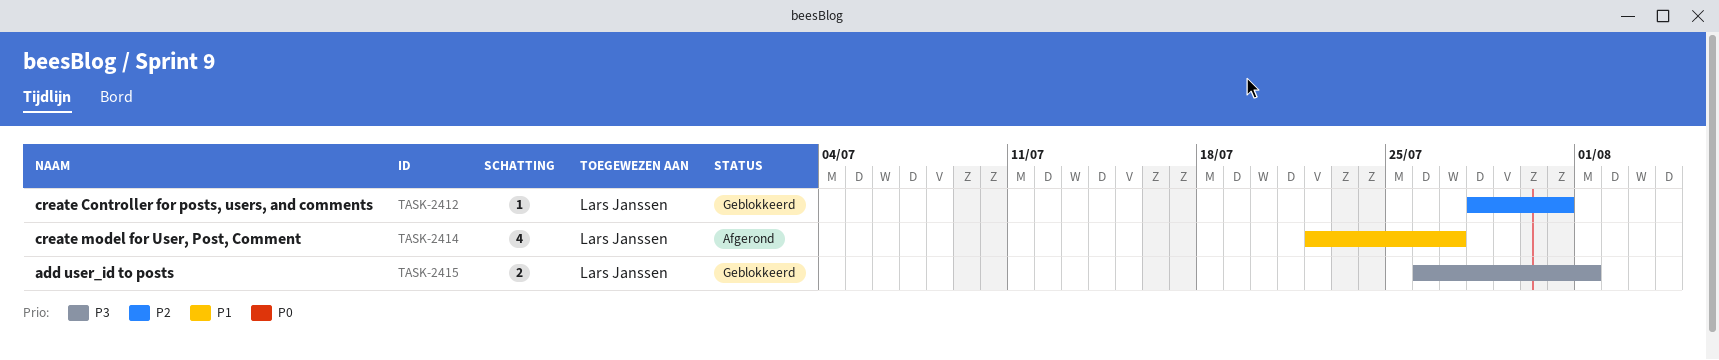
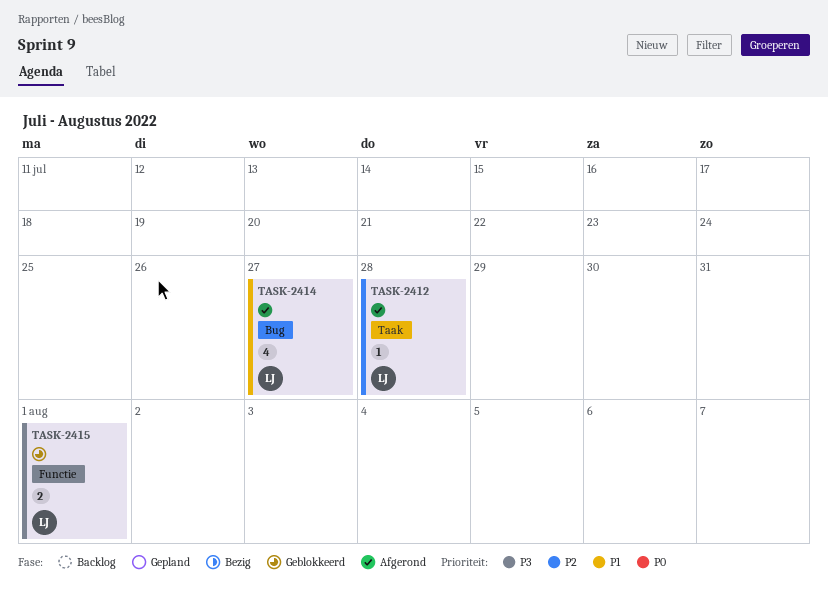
TASK-2412, status: Geblokkeerd -> Afgerond
TASK-2412, due: Jul 31 -> Jul 28

